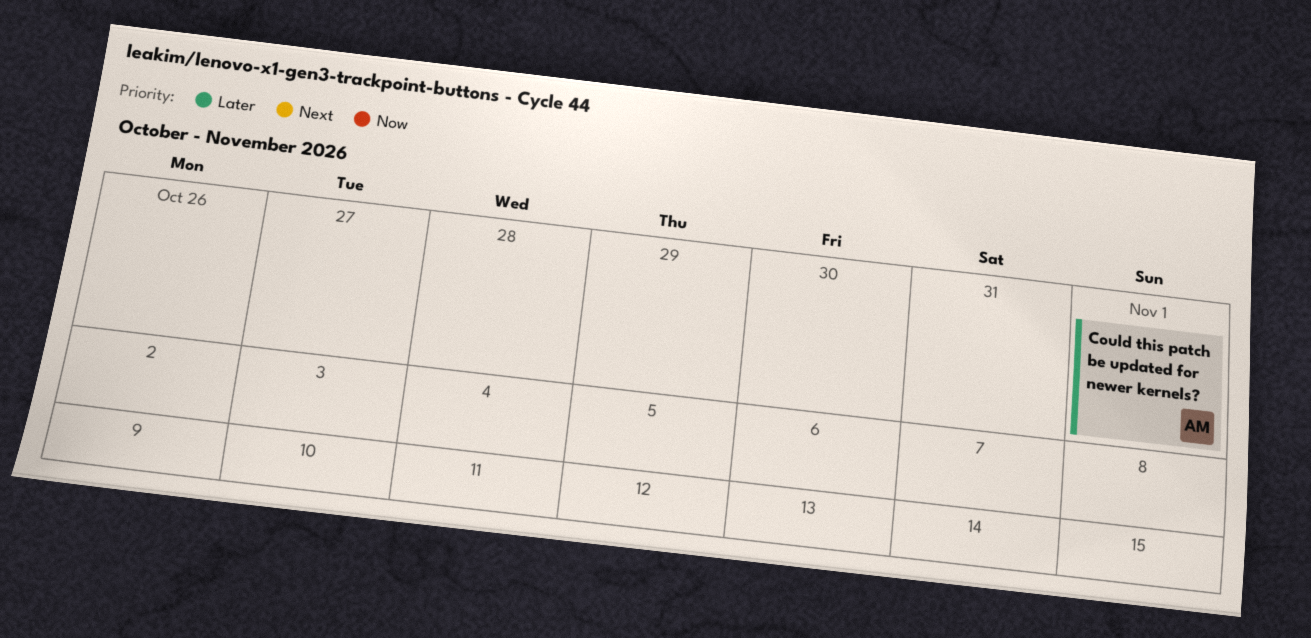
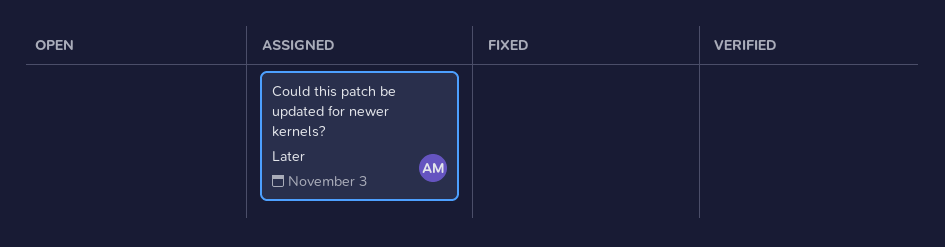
Could this patch be updated for newer kernels?, due: Nov 1 -> Nov 3

